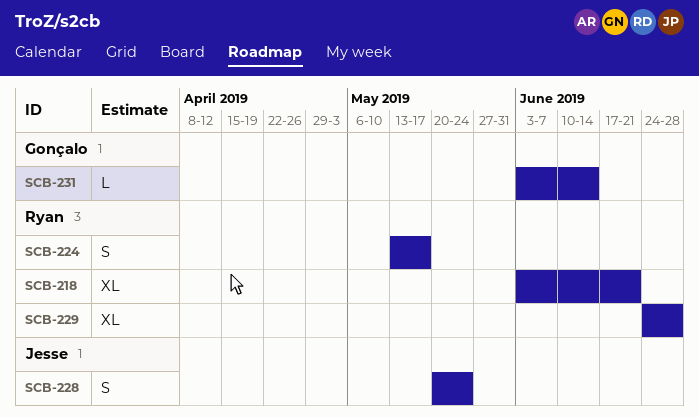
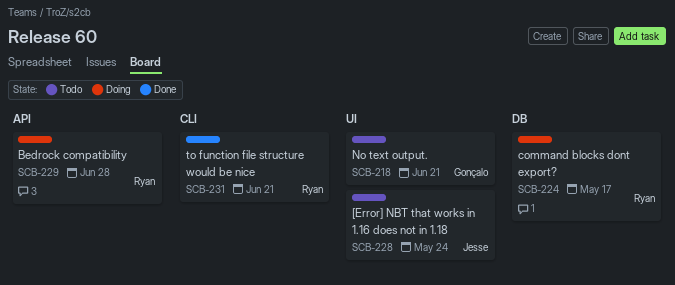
SCB-218, owner: Ryan -> Gonçalo
SCB-231, owner: Gonçalo -> Ryan
SCB-231, due: Jun 14 -> Jun 21

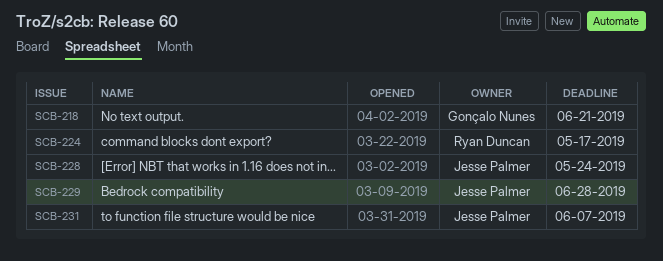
SCB-229, owner: Ryan Duncan -> Jesse Palmer
SCB-231, owner: Ryan Duncan -> Jesse Palmer
SCB-231, due: Jun 21 -> Jun 7

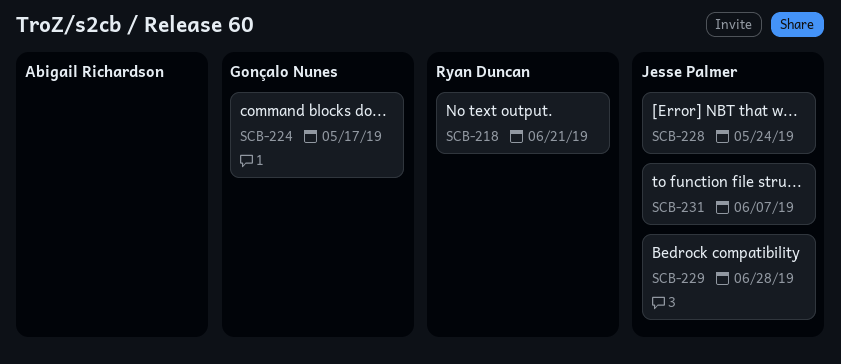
SCB-218, owner: Gonçalo Nunes -> Ryan Duncan
SCB-224, owner: Ryan Duncan -> Gonçalo Nunes

